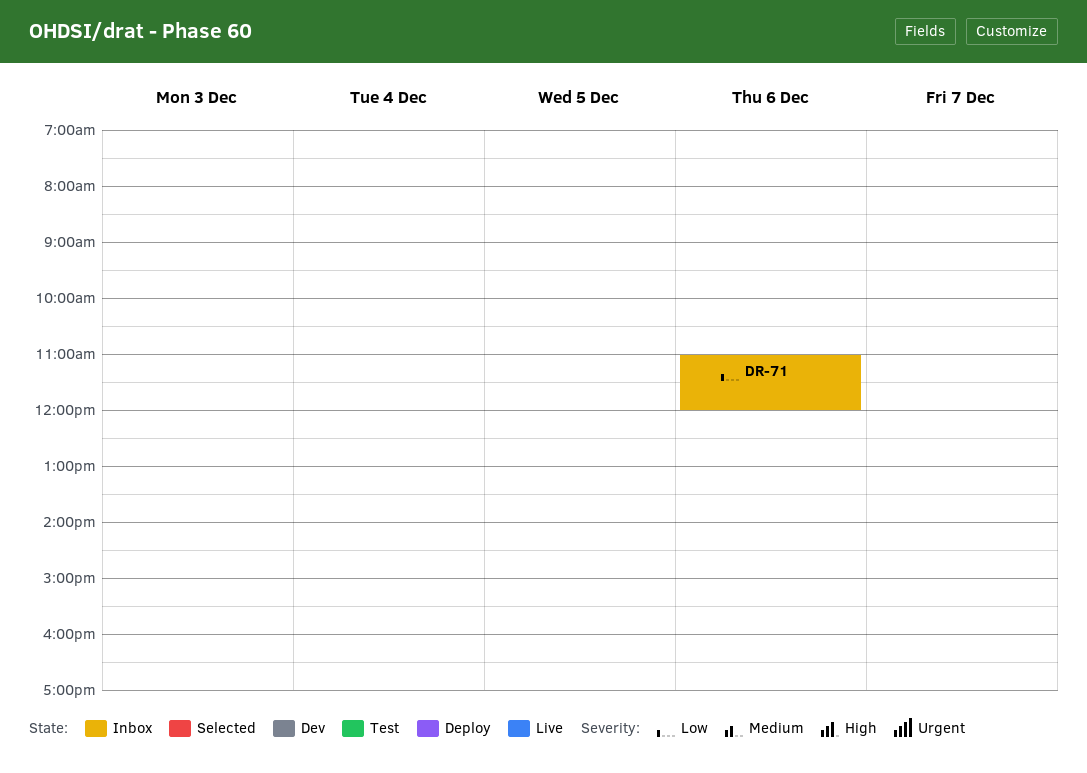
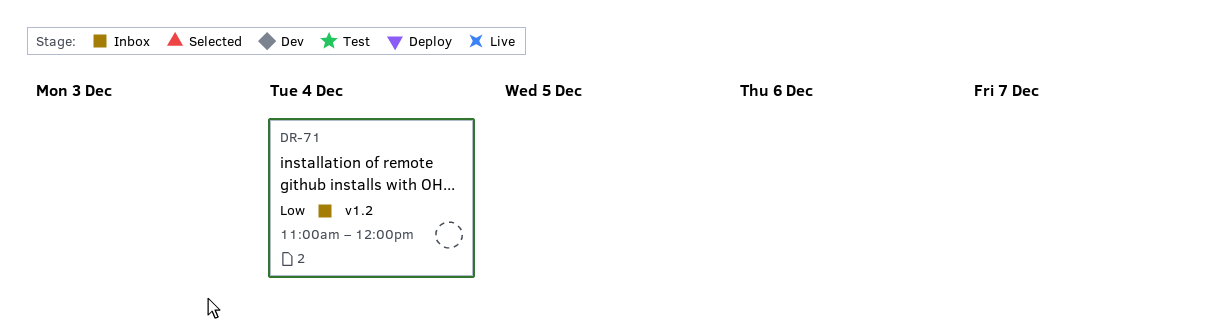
DR-71, day: Dec 6 -> Dec 4

